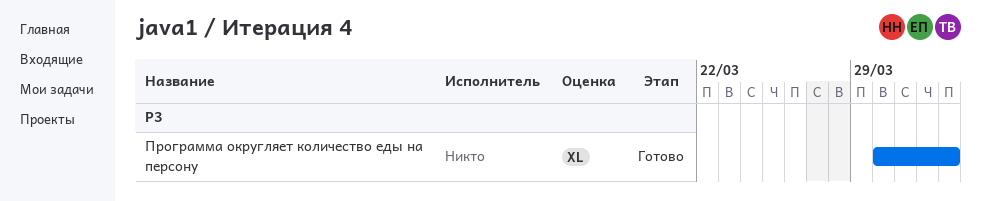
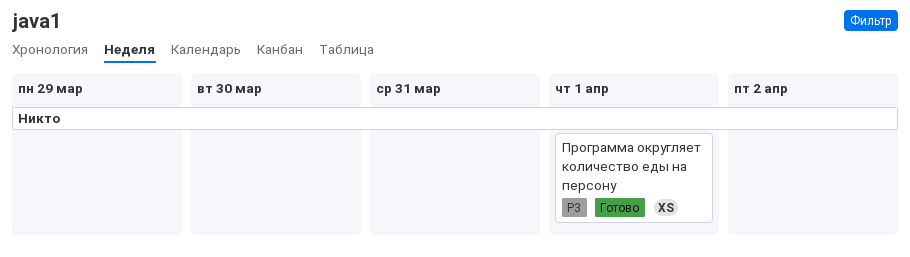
Программа округляет количество еды на персону, estimate: XL -> XS
Программа округляет количество еды на персону, due: Apr 2 -> Apr 1

